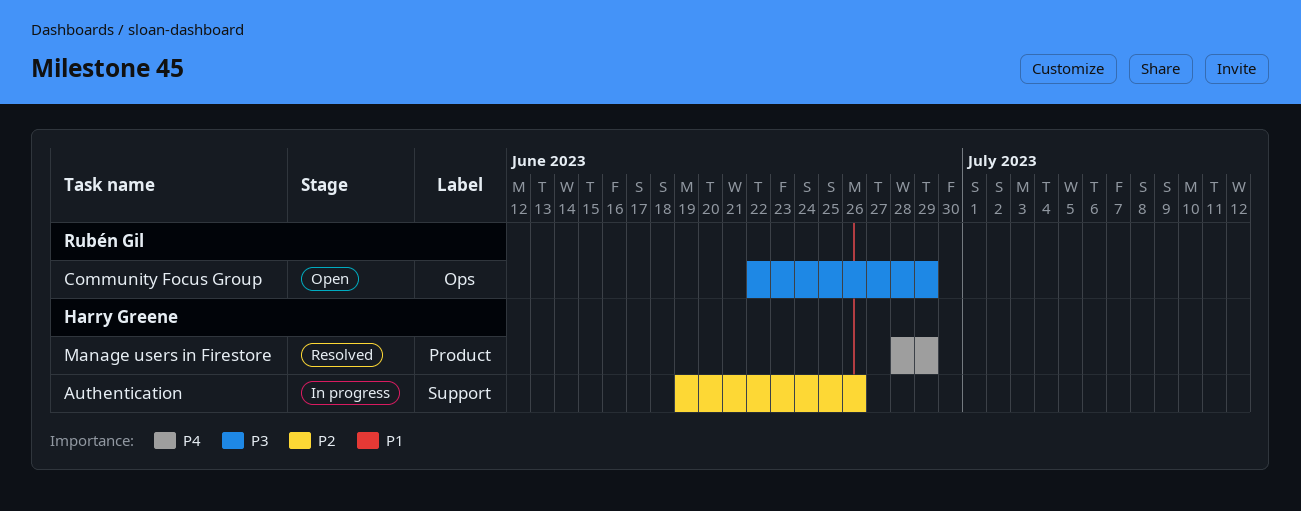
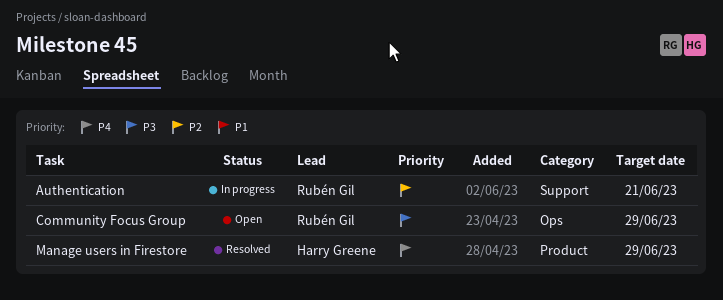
Authentication, owner: Harry Greene -> Rubén Gil
Authentication, due: Jun 26 -> Jun 21

